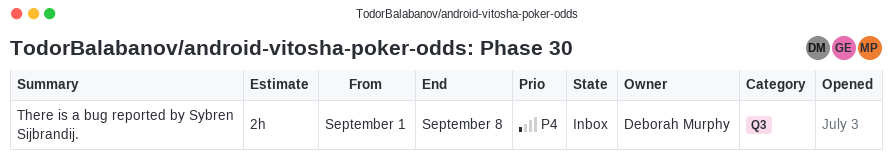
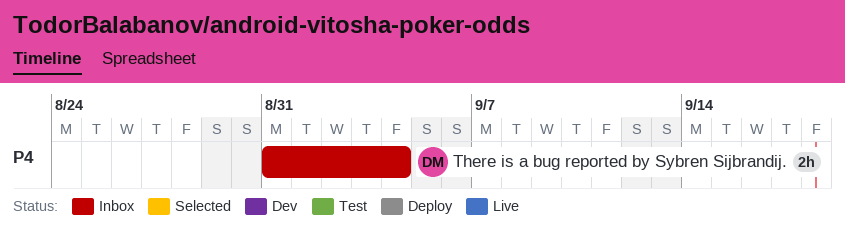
There is a bug reported by Sybren Sijbrandij., start: Sep 1 -> Aug 31
There is a bug reported by Sybren Sijbrandij., due: Sep 8 -> Sep 4

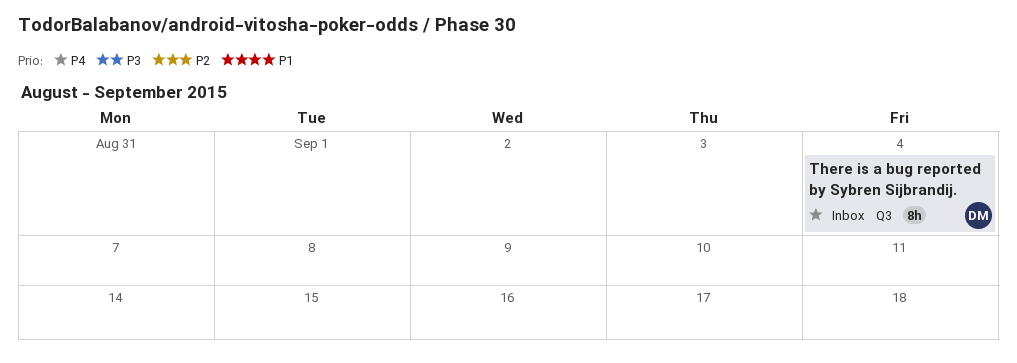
There is a bug reported by Sybren Sijbrandij., estimate: 2h -> 8h

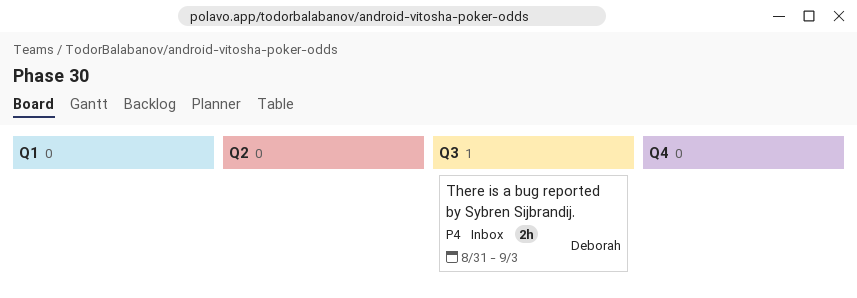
There is a bug reported by Sybren Sijbrandij., estimate: 8h -> 2h
There is a bug reported by Sybren Sijbrandij., due: Sep 4 -> Sep 3

